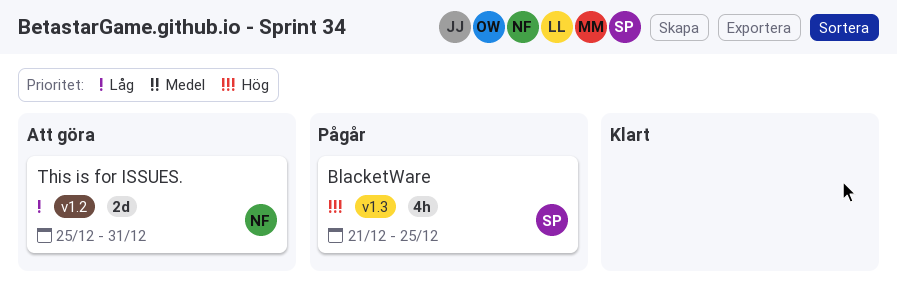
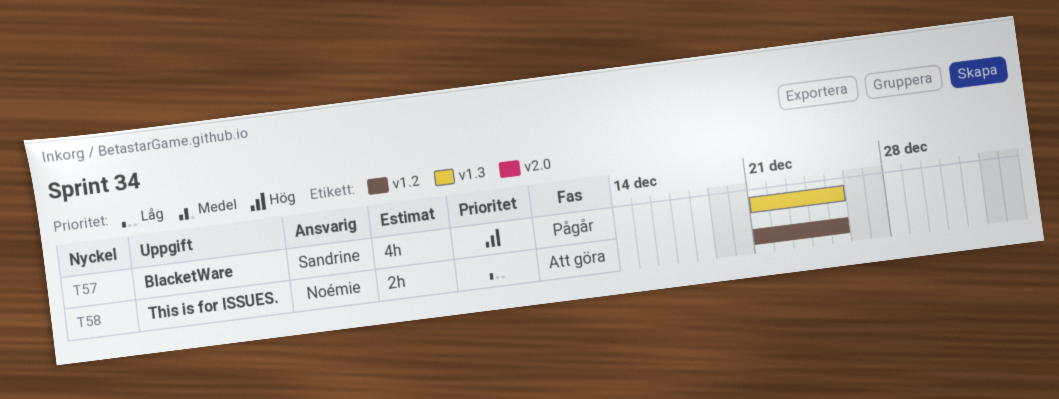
This is for ISSUES., estimate: 2d -> 2h
This is for ISSUES., start: Dec 25 -> Dec 21
This is for ISSUES., due: Dec 31 -> Dec 25

